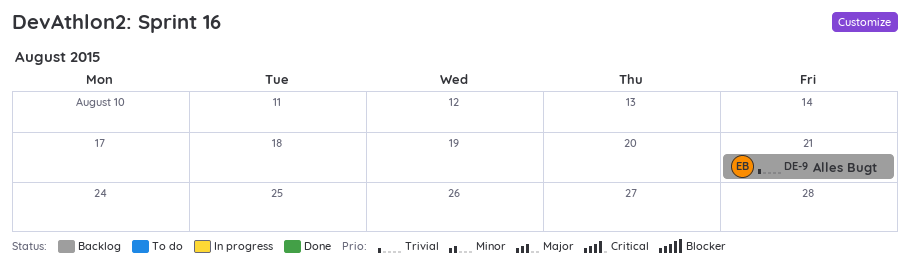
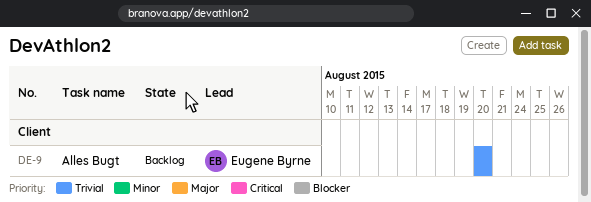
DE-9, start: Aug 21 -> Aug 20
DE-9, due: Aug 21 -> Aug 20

